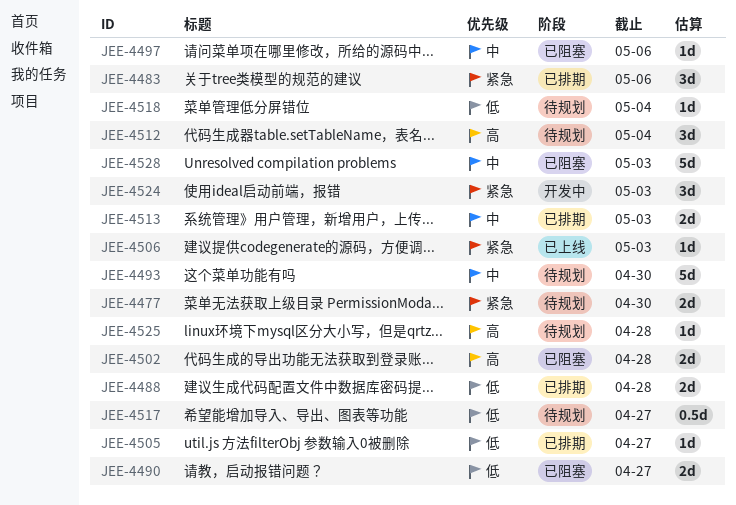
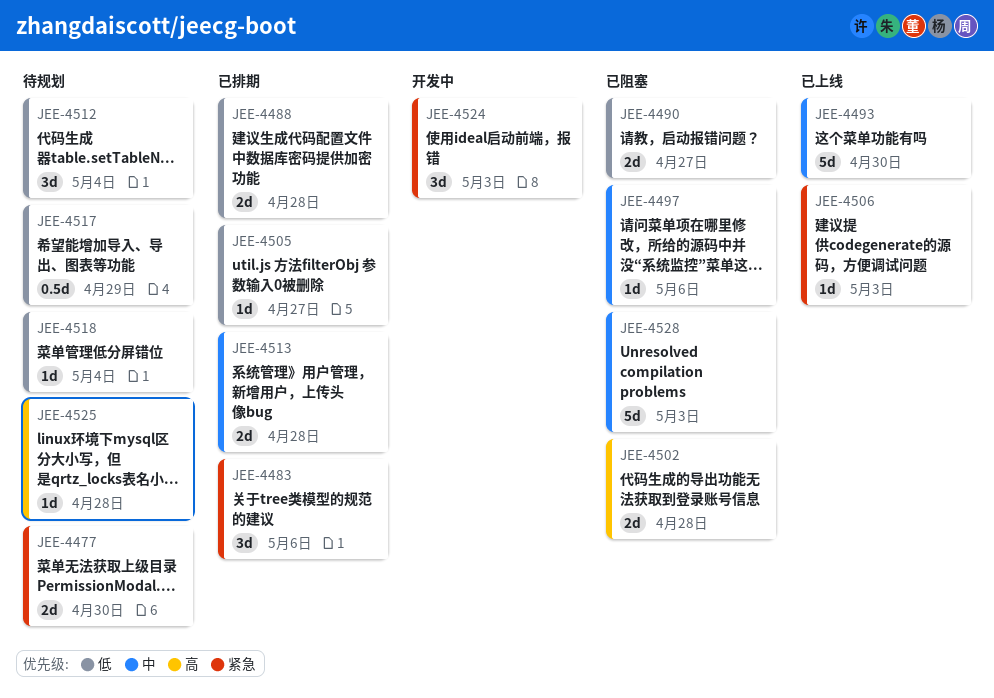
JEE-4493, status: 待规划 -> 已上线
JEE-4512, priority: 高 -> 低
JEE-4513, due: May 3 -> Apr 28
JEE-4517, due: Apr 27 -> Apr 29

